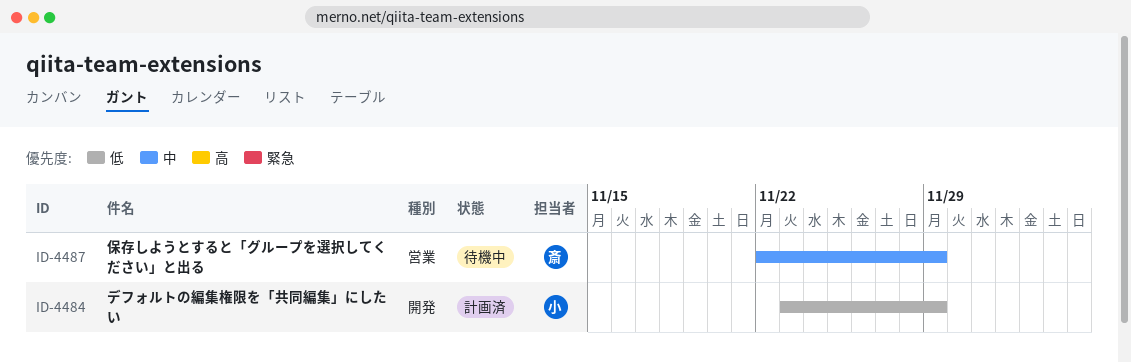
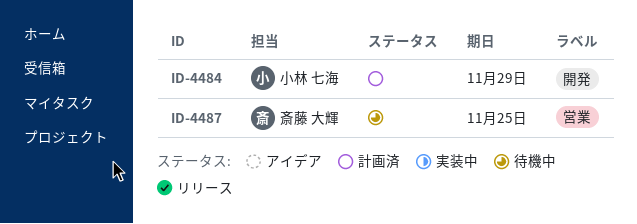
ID-4487, due: Nov 29 -> Nov 25

